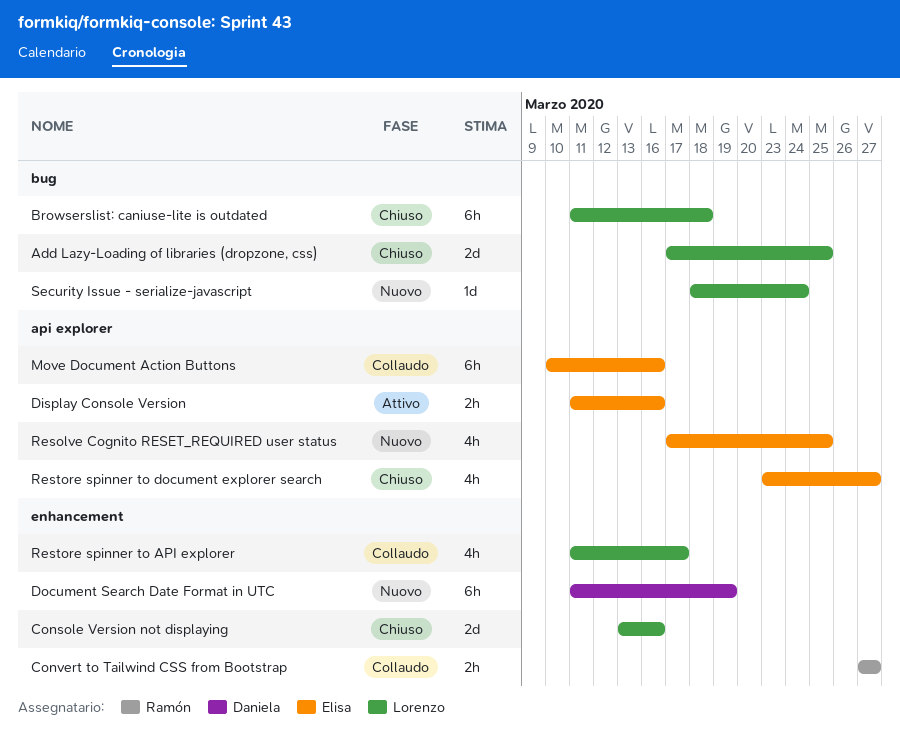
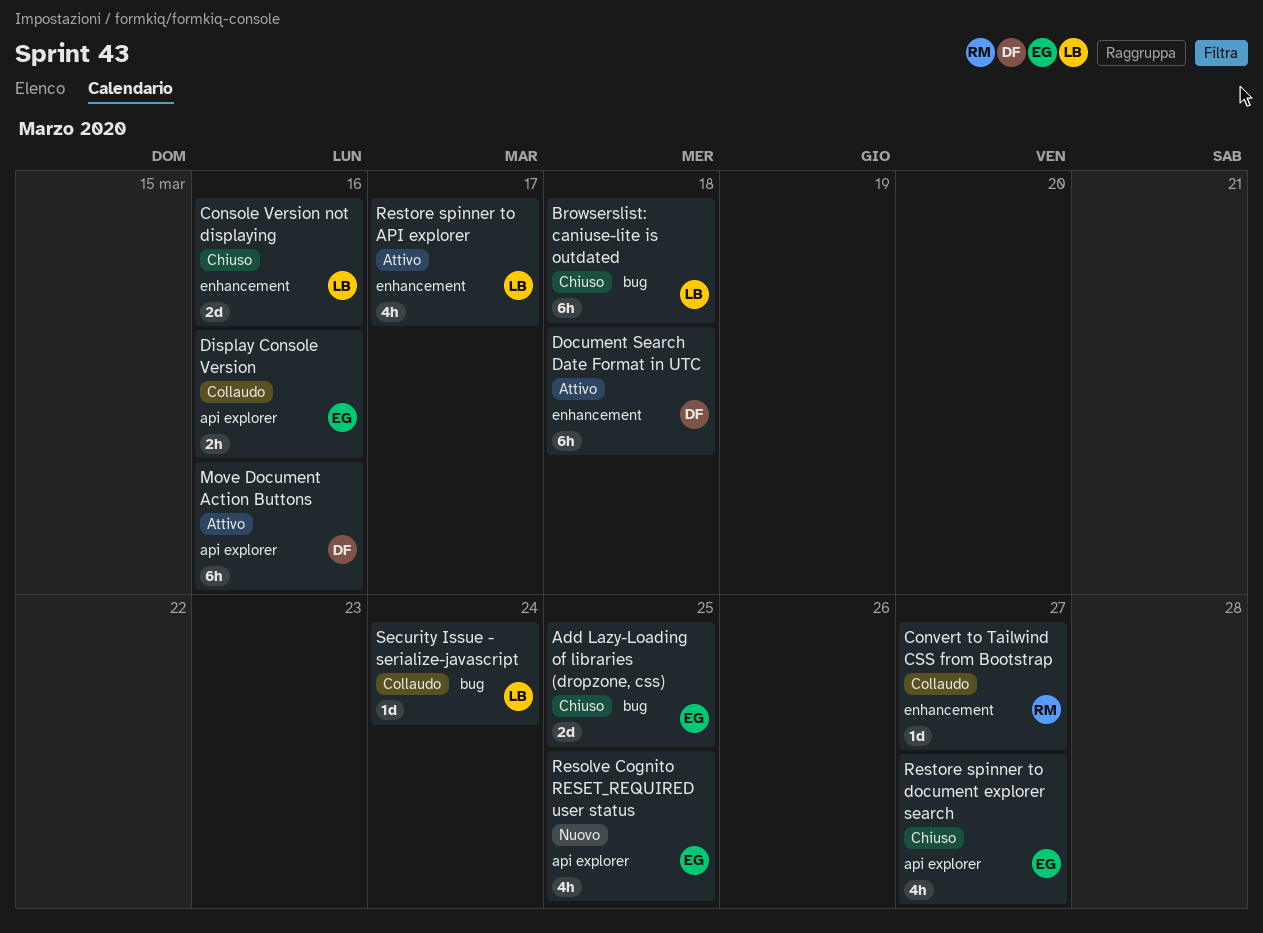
Add Lazy-Loading of libraries (dropzone, css), owner: Lorenzo -> Elisa
Convert to Tailwind CSS from Bootstrap, estimate: 2h -> 1d
Display Console Version, status: Attivo -> Collaudo
Document Search Date Format in UTC, status: Nuovo -> Attivo
Document Search Date Format in UTC, due: Mar 19 -> Mar 18
Move Document Action Buttons, status: Collaudo -> Attivo
Move Document Action Buttons, owner: Elisa -> Daniela
Restore spinner to API explorer, status: Collaudo -> Attivo
Security Issue - serialize-javascript, status: Nuovo -> Collaudo

